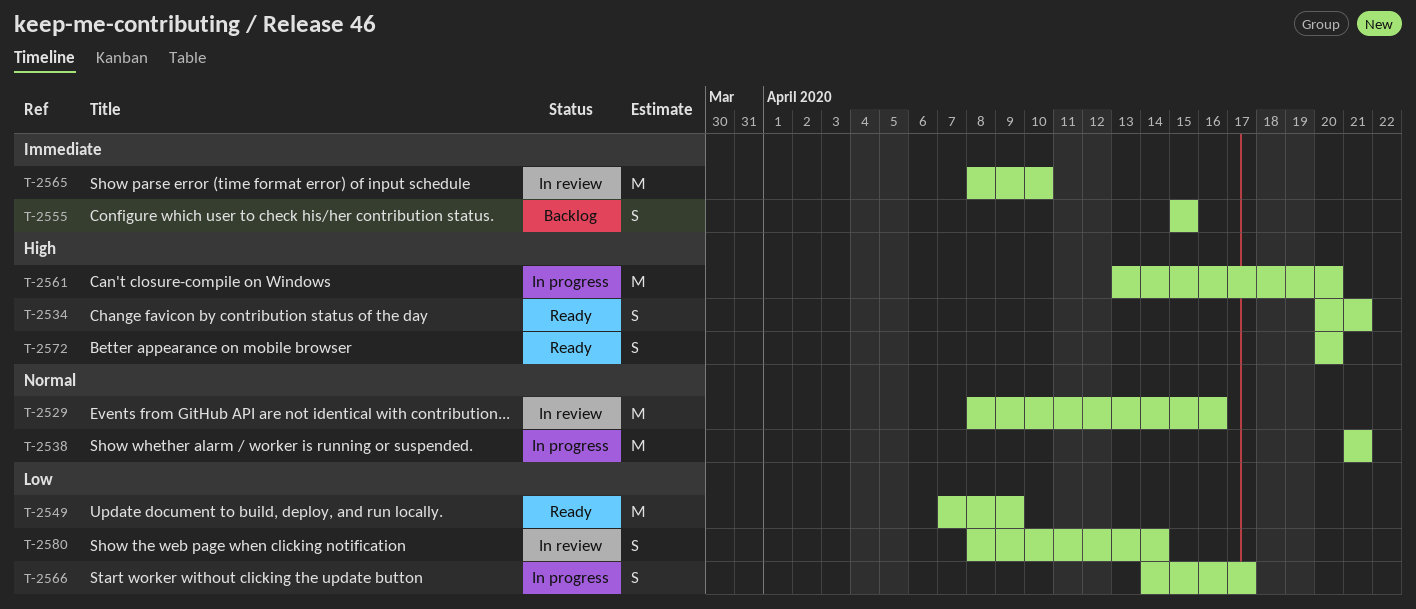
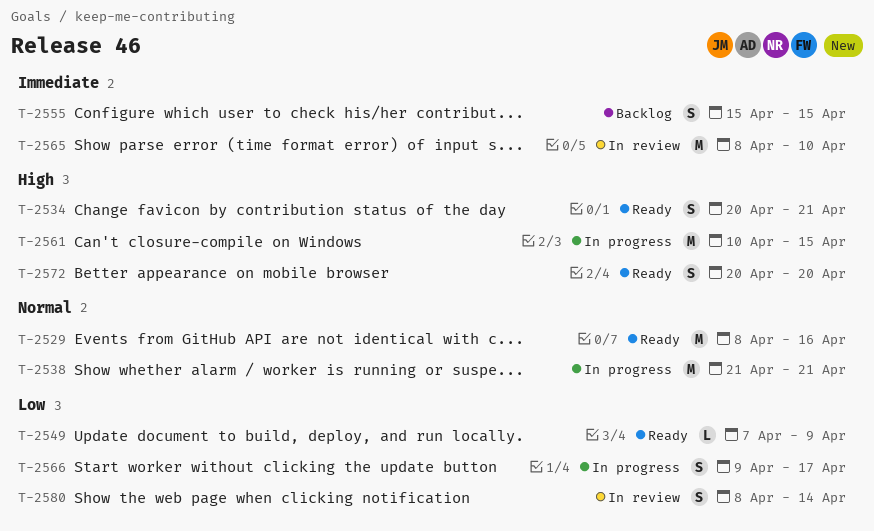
T-2529, status: In review -> Ready
T-2549, estimate: M -> L
T-2561, start: Apr 13 -> Apr 10
T-2561, due: Apr 20 -> Apr 15
T-2566, start: Apr 14 -> Apr 9

